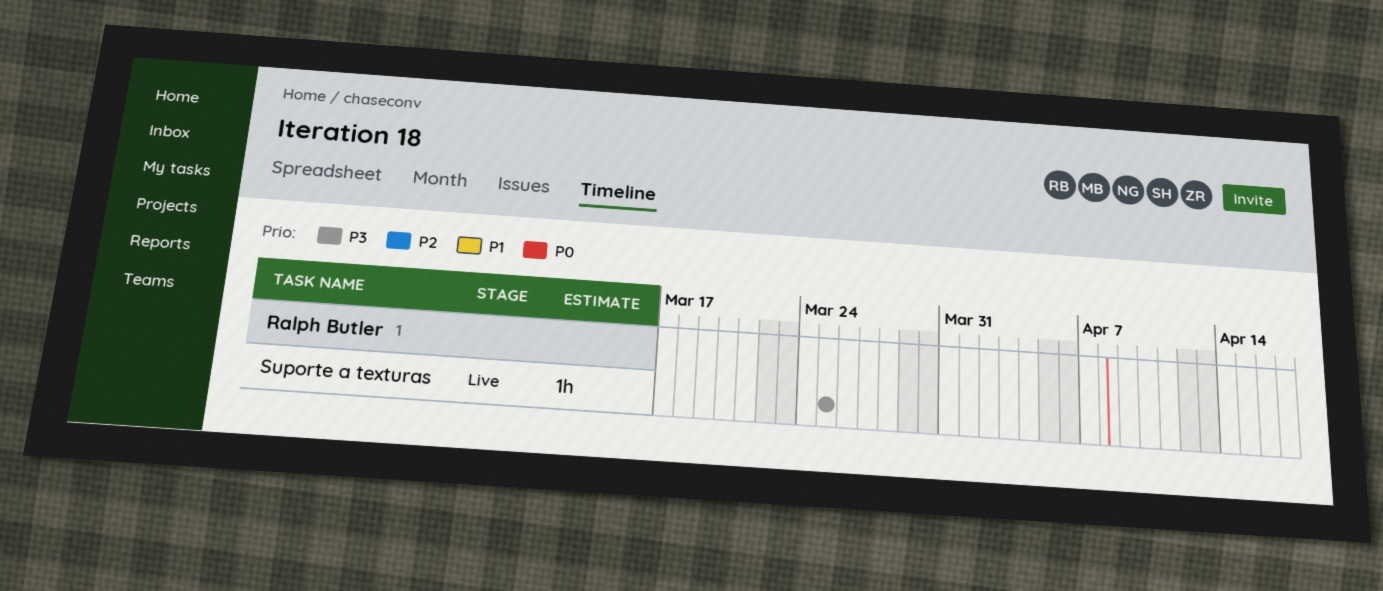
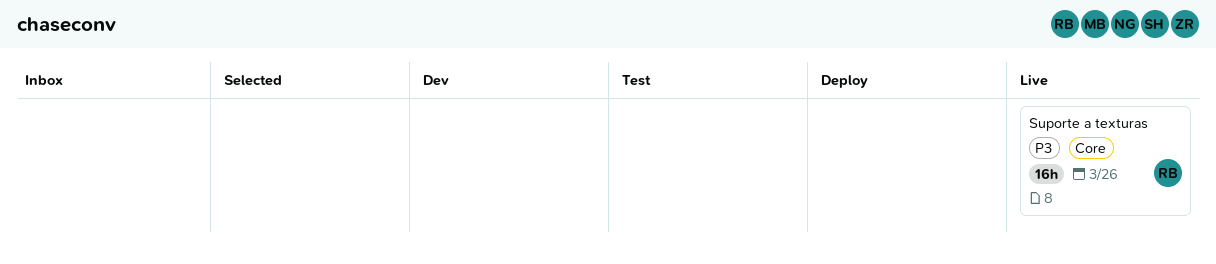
Suporte a texturas, estimate: 1h -> 16h
Suporte a texturas, due: Mar 25 -> Mar 26

